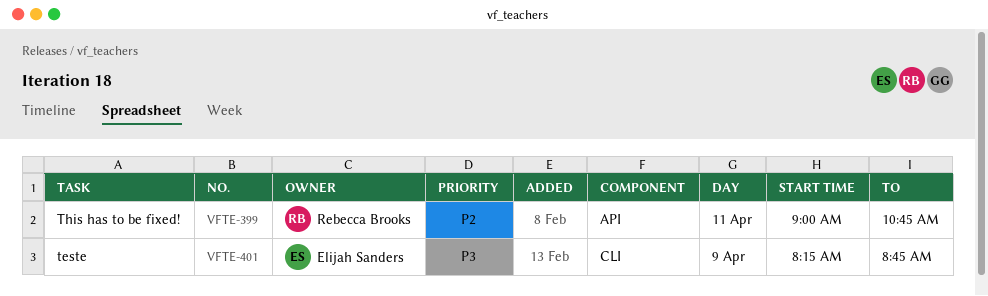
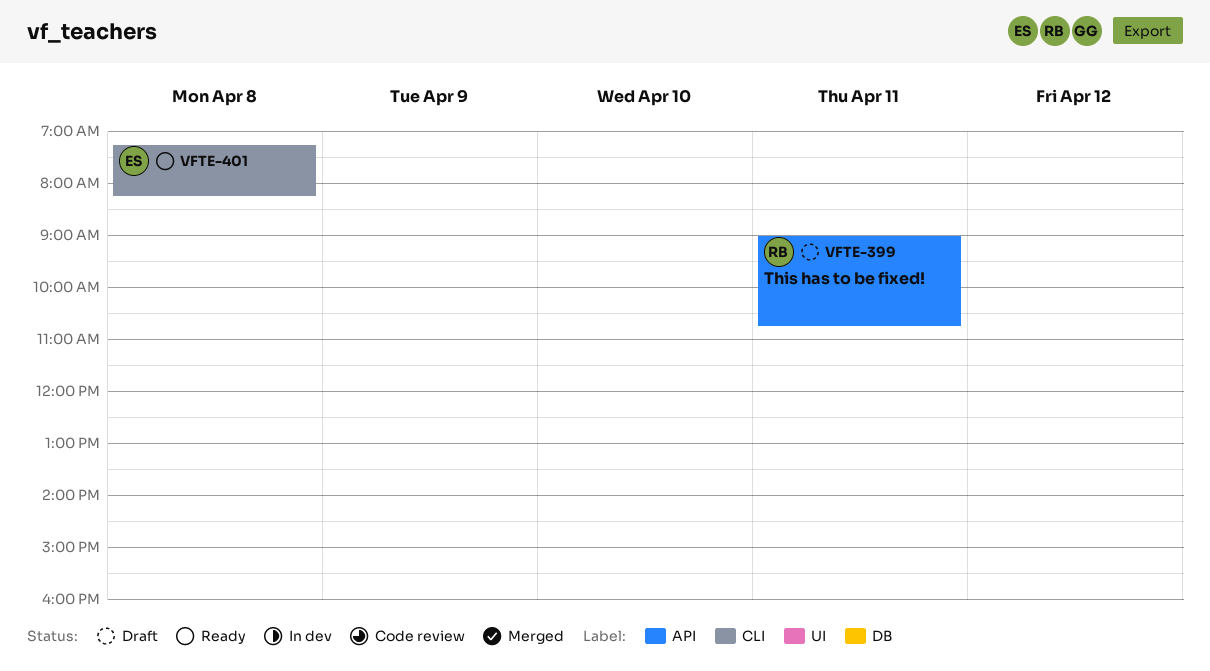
VFTE-401, day: Apr 9 -> Apr 8
VFTE-401, begins: 08:15 -> 07:15
VFTE-401, ends: 08:45 -> 08:15

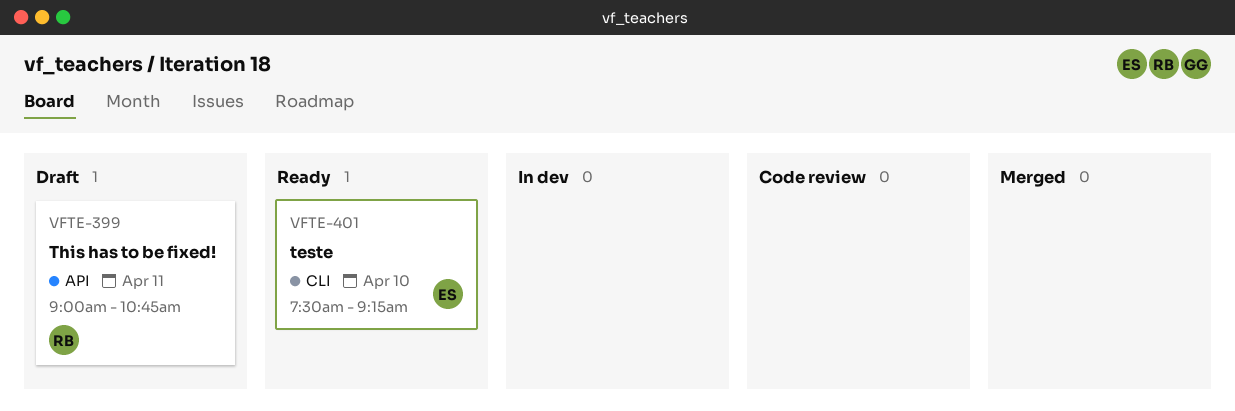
VFTE-401, day: Apr 8 -> Apr 10
VFTE-401, begins: 07:15 -> 07:30
VFTE-401, ends: 08:15 -> 09:15

